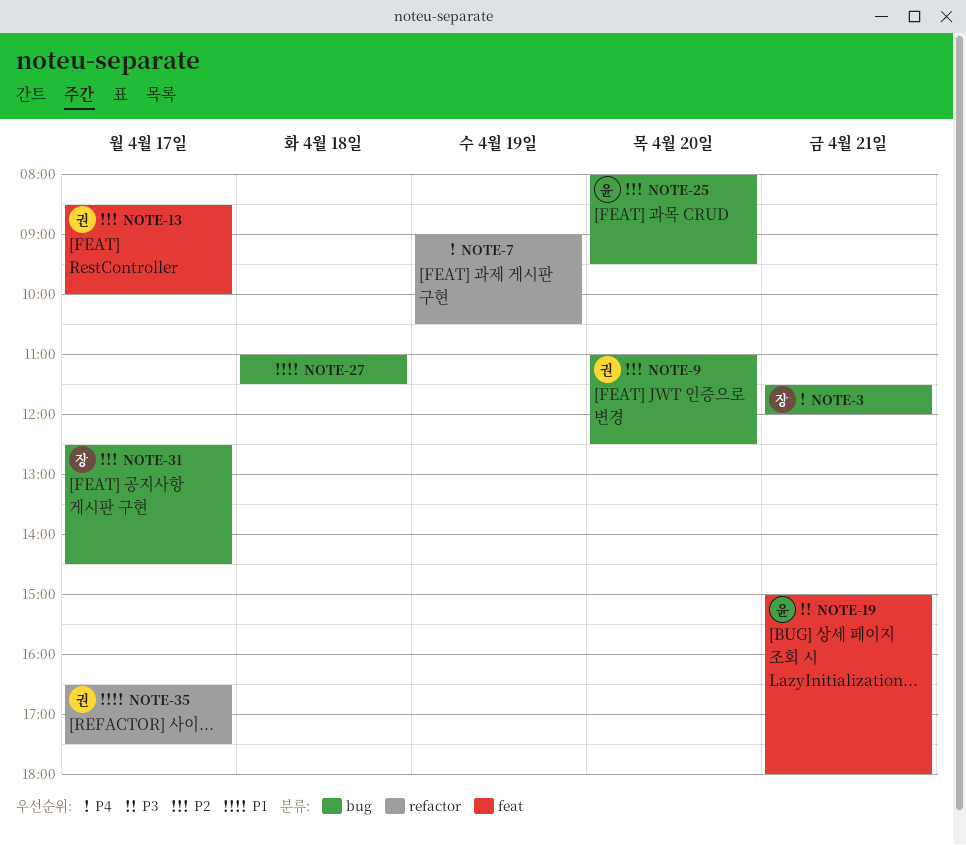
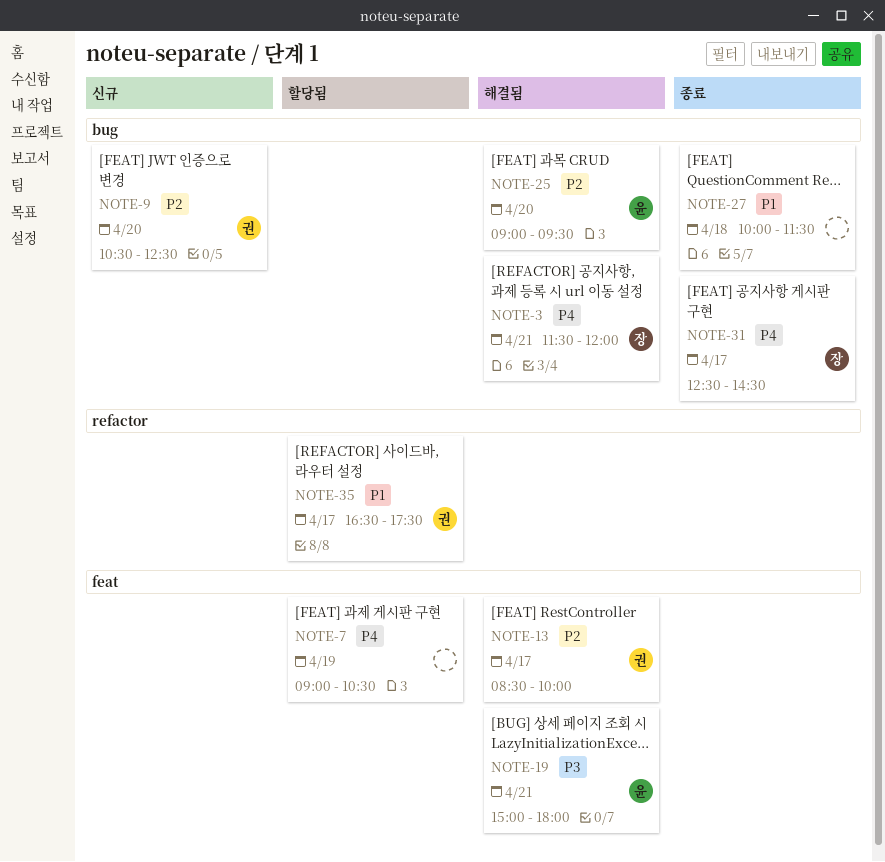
NOTE-7, label: refactor -> feat
NOTE-9, begins: 11:00 -> 10:30
NOTE-25, begins: 08:00 -> 09:00
NOTE-27, begins: 11:00 -> 10:00
NOTE-31, priority: P2 -> P4

